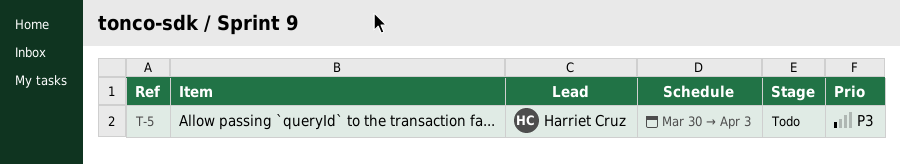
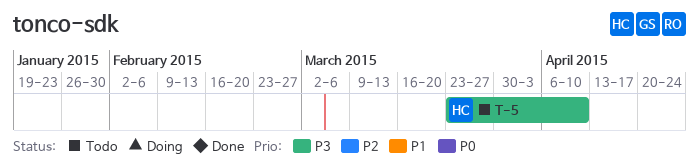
T-5, start: Mar 30 -> Mar 23
T-5, due: Apr 3 -> Apr 10

